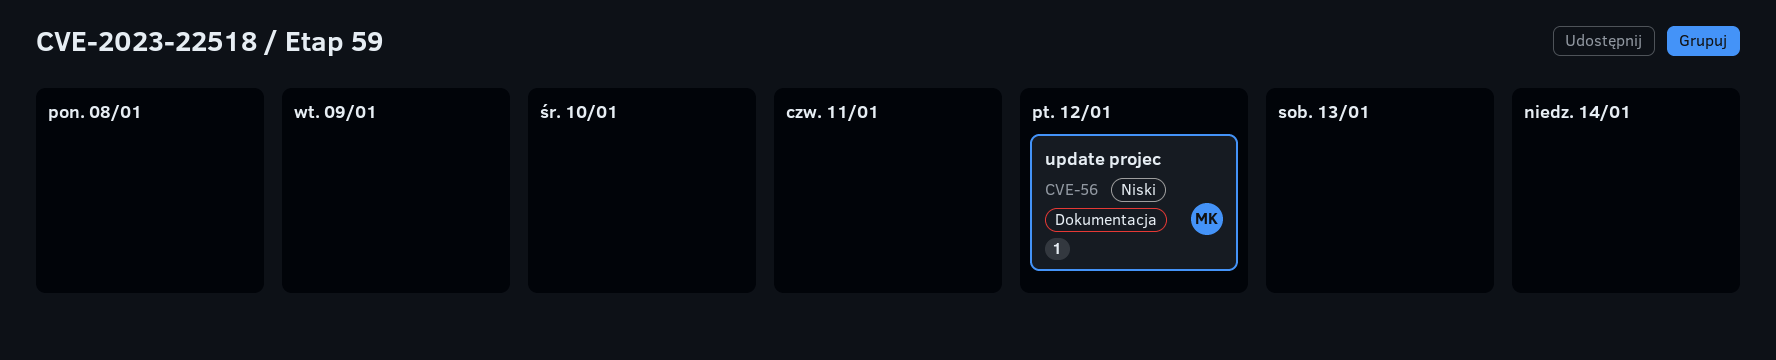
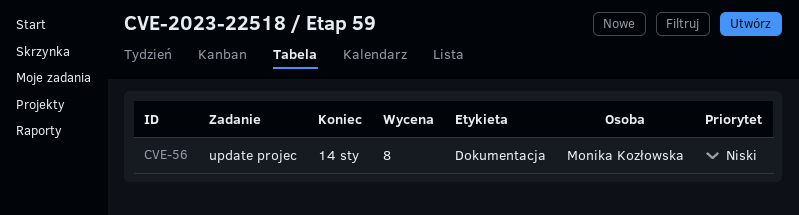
CVE-56, estimate: 1 -> 8
CVE-56, due: Jan 12 -> Jan 14

